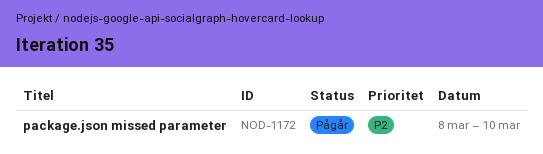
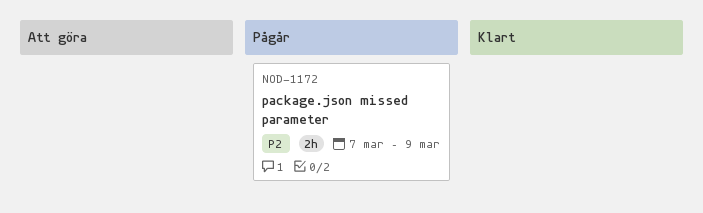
NOD-1172, start: Mar 8 -> Mar 7
NOD-1172, due: Mar 10 -> Mar 9

